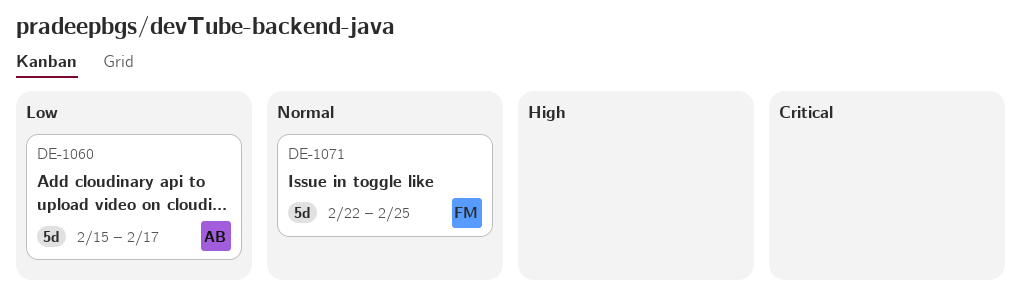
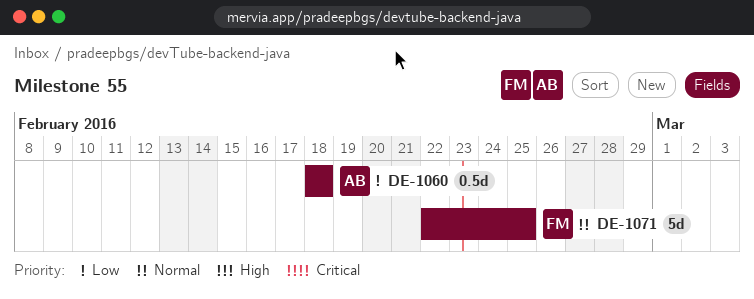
DE-1060, estimate: 5d -> 0.5d
DE-1060, start: Feb 15 -> Feb 18
DE-1060, due: Feb 17 -> Feb 18

